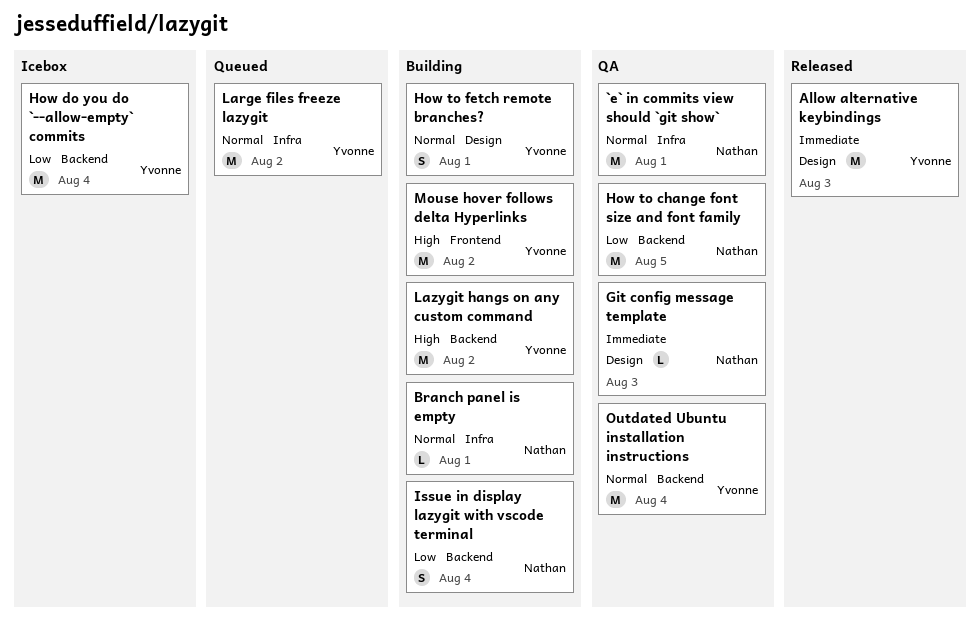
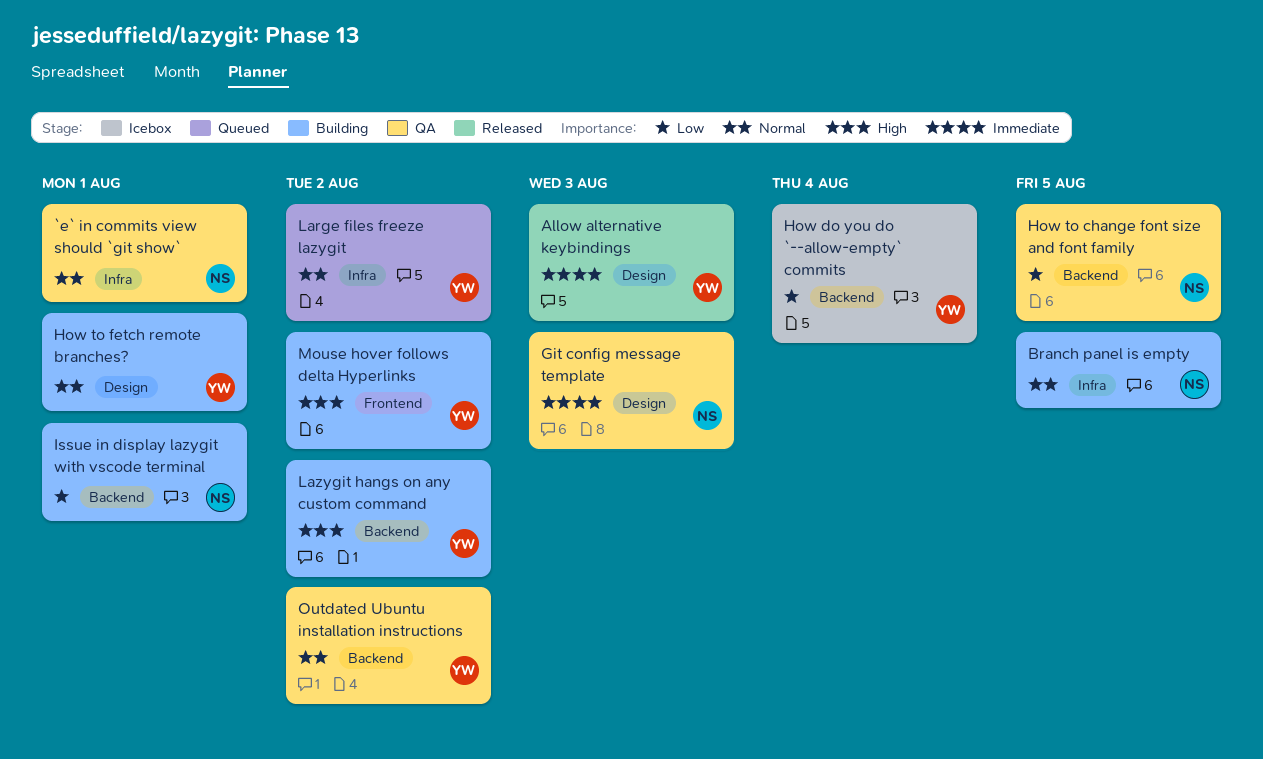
Branch panel is empty, due: Aug 1 -> Aug 5
Issue in display lazygit with vscode terminal, due: Aug 4 -> Aug 1
Outdated Ubuntu installation instructions, due: Aug 4 -> Aug 2

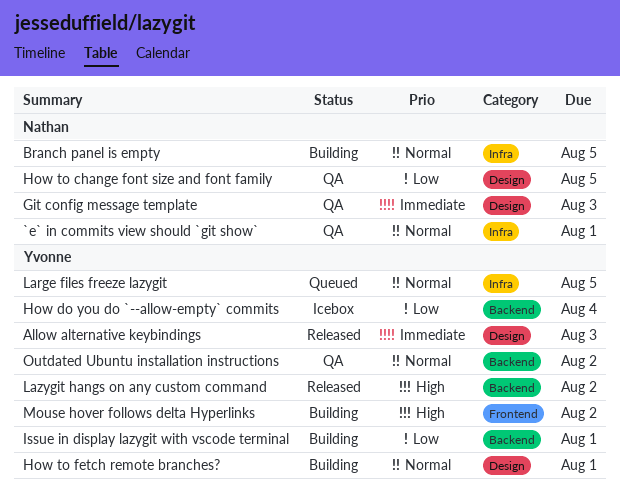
How to change font size and font family, label: Backend -> Design
Issue in display lazygit with vscode terminal, owner: Nathan -> Yvonne
Large files freeze lazygit, due: Aug 2 -> Aug 5
Lazygit hangs on any custom command, status: Building -> Released

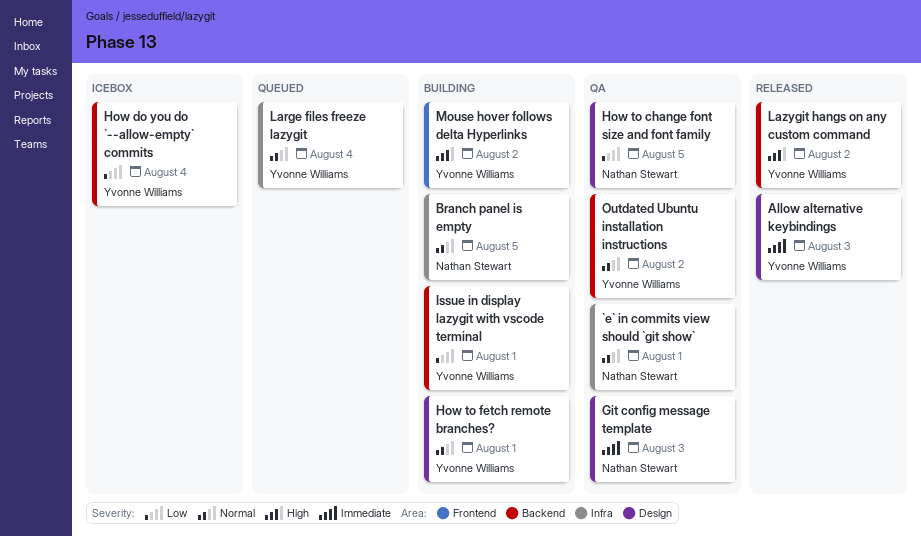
Large files freeze lazygit, due: Aug 5 -> Aug 4

